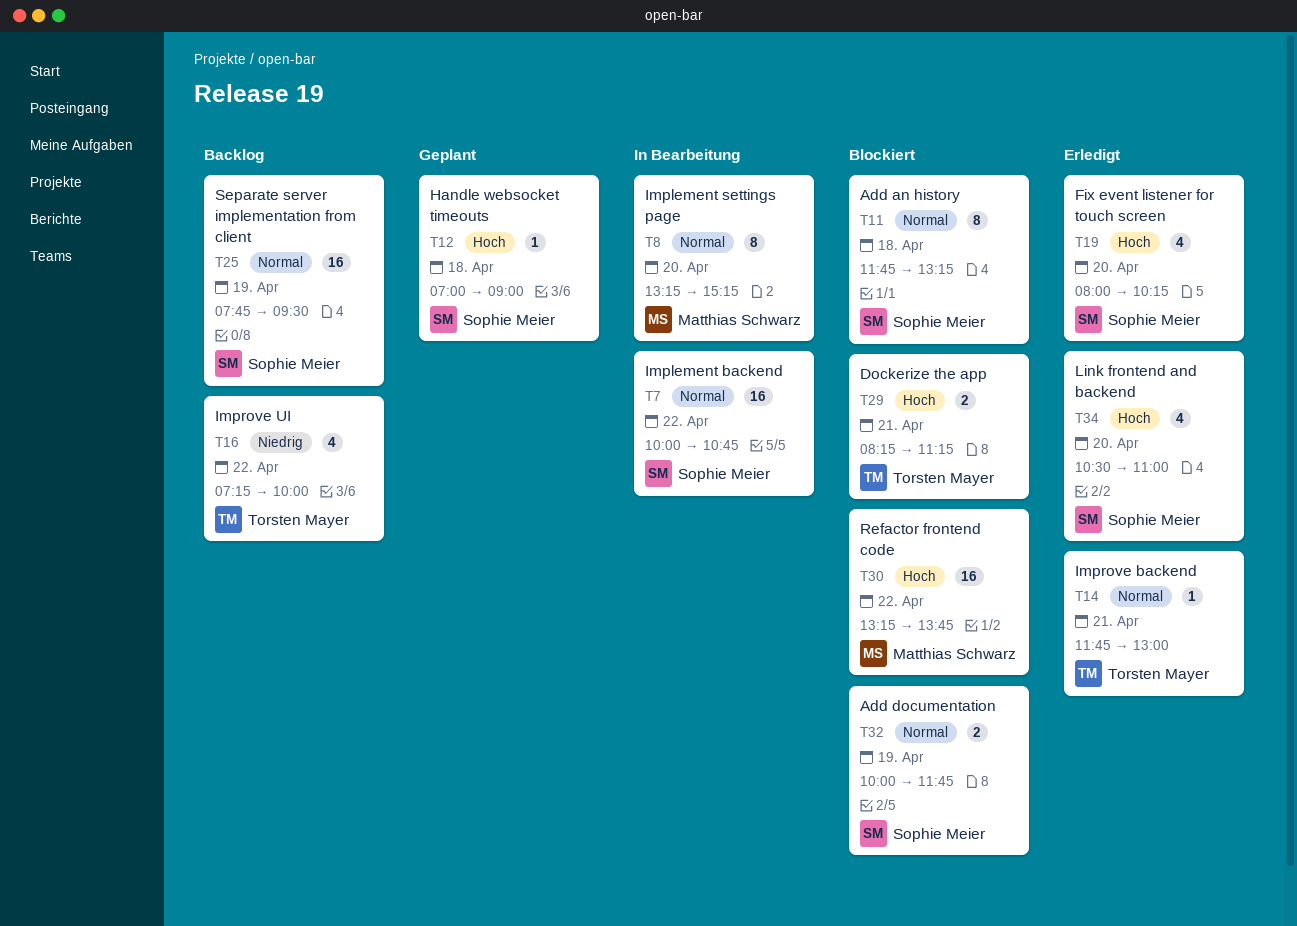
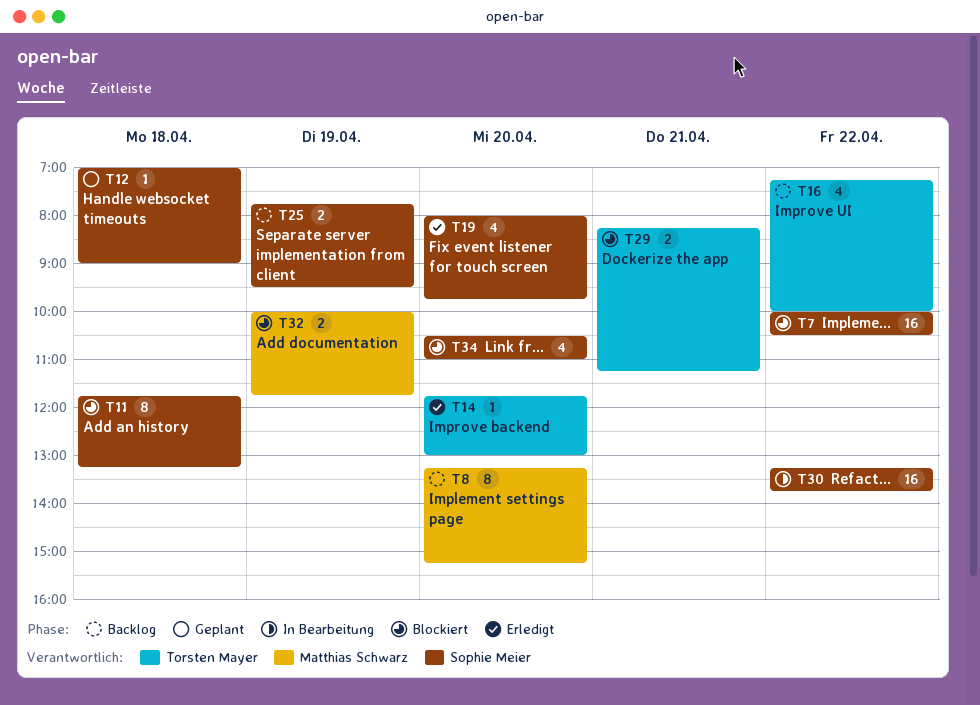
T7, status: In Bearbeitung -> Blockiert
T7, ends: 10:45 -> 10:30
T8, status: In Bearbeitung -> Backlog
T14, day: Apr 21 -> Apr 20
T19, ends: 10:15 -> 09:45
T25, estimate: 16 -> 2
T30, status: Blockiert -> In Bearbeitung
T30, owner: Matthias Schwarz -> Sophie Meier
T32, owner: Sophie Meier -> Matthias Schwarz
T34, status: Erledigt -> Blockiert

